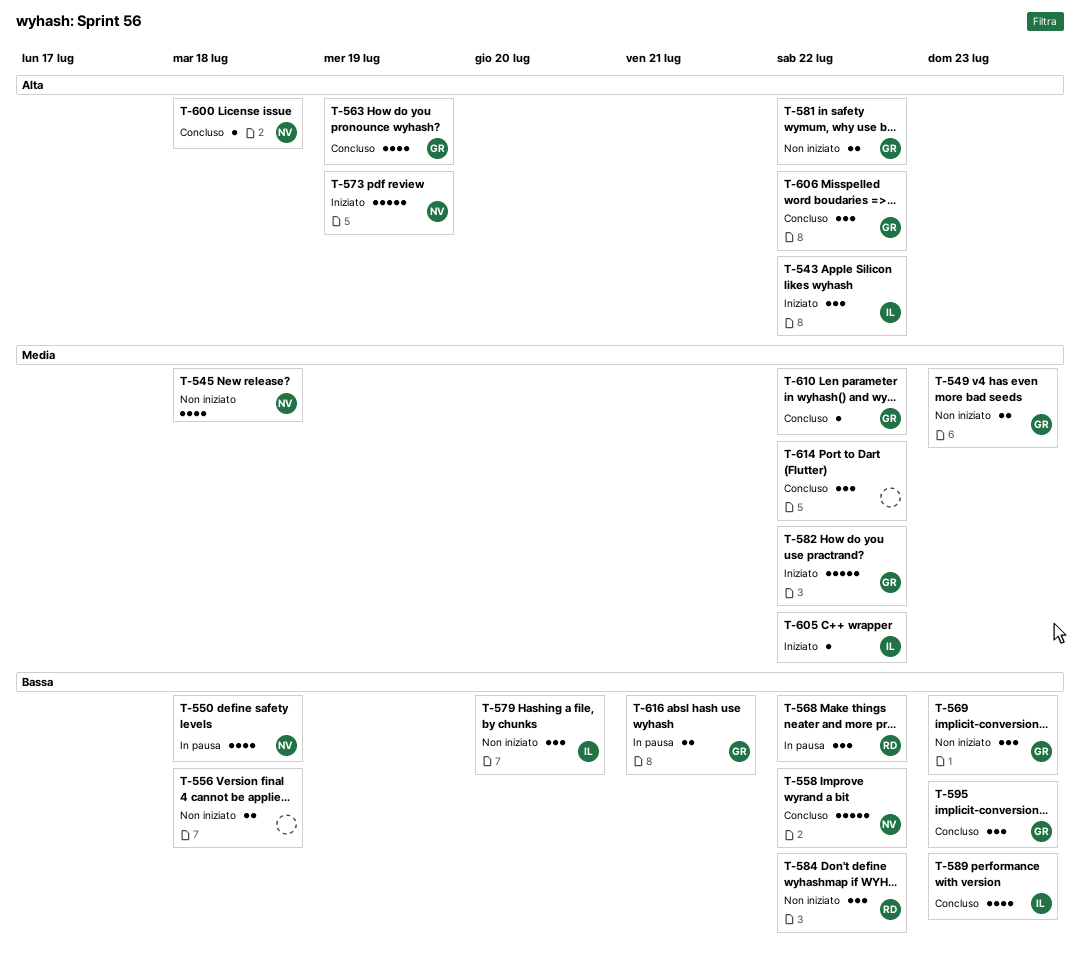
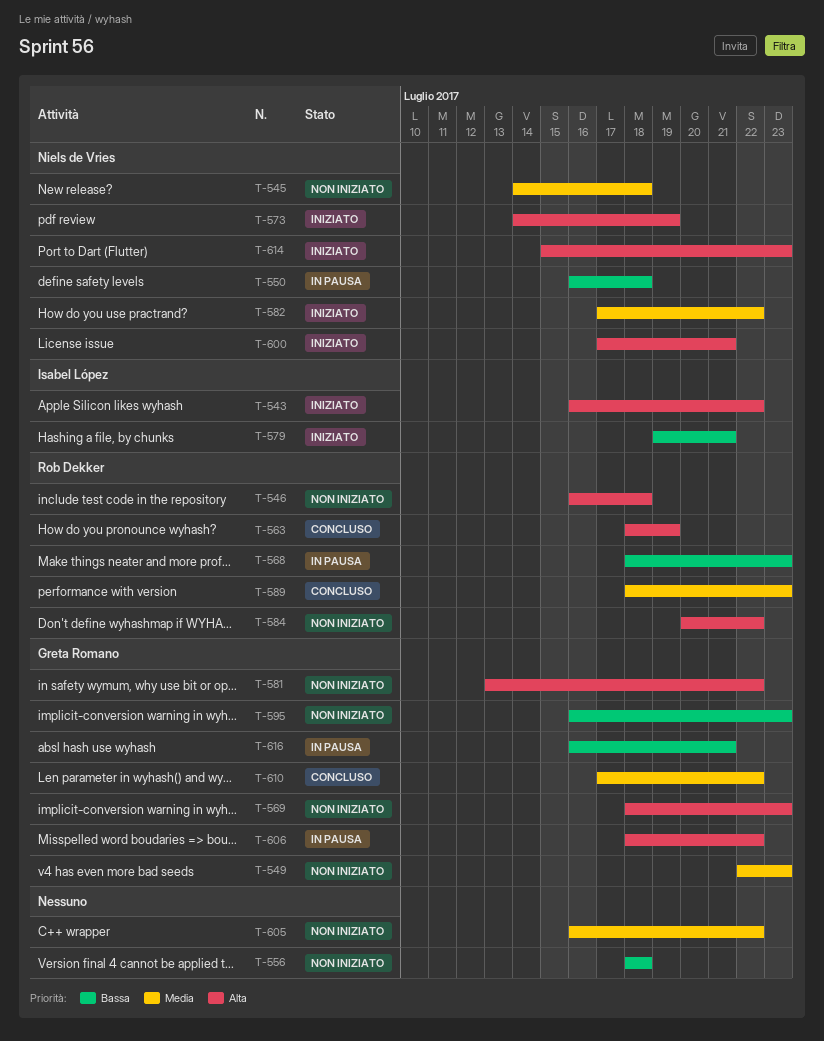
T-546: none -> present
T-558: present -> none
T-563, owner: Greta Romano -> Rob Dekker
T-568, due: Jul 22 -> Jul 23
T-569, priority: Bassa -> Alta
T-579, status: Non iniziato -> Iniziato
T-579, due: Jul 20 -> Jul 21
T-582, owner: Greta Romano -> Niels de Vries
T-584, priority: Bassa -> Alta
T-589, owner: Isabel López -> Rob Dekker
T-589, priority: Bassa -> Media
T-595, status: Concluso -> Non iniziato
T-600, status: Concluso -> Iniziato
T-600, due: Jul 18 -> Jul 21
T-605, status: Iniziato -> Non iniziato
T-605, owner: Isabel López -> none
T-606, status: Concluso -> In pausa
T-614, status: Concluso -> Iniziato
T-614, owner: none -> Niels de Vries
T-614, priority: Media -> Alta
T-614, due: Jul 22 -> Jul 23

